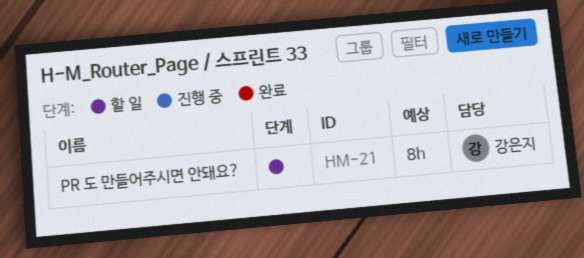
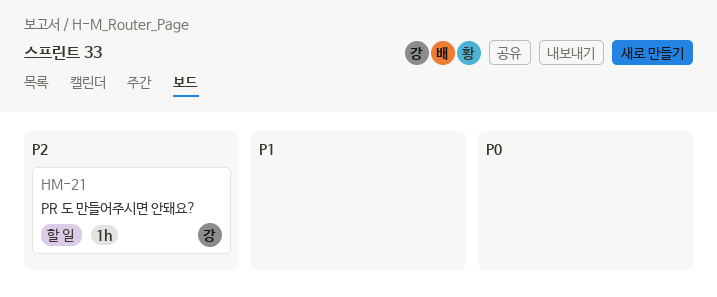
HM-21, estimate: 8h -> 1h

